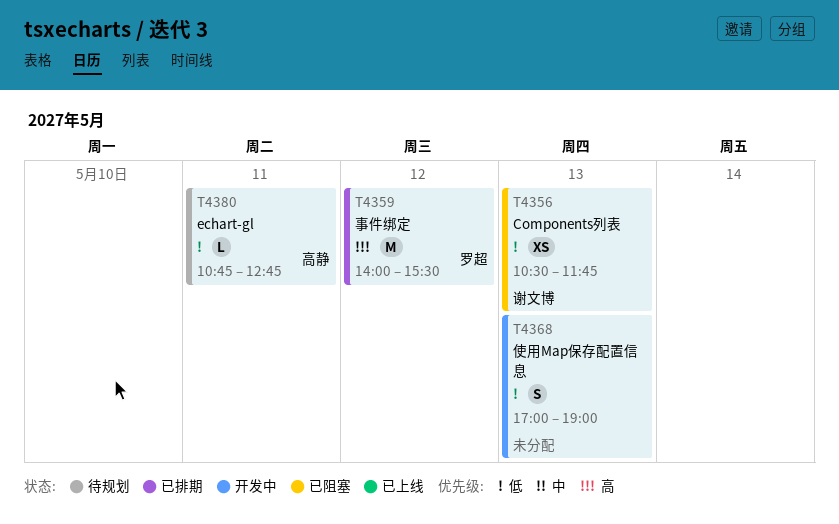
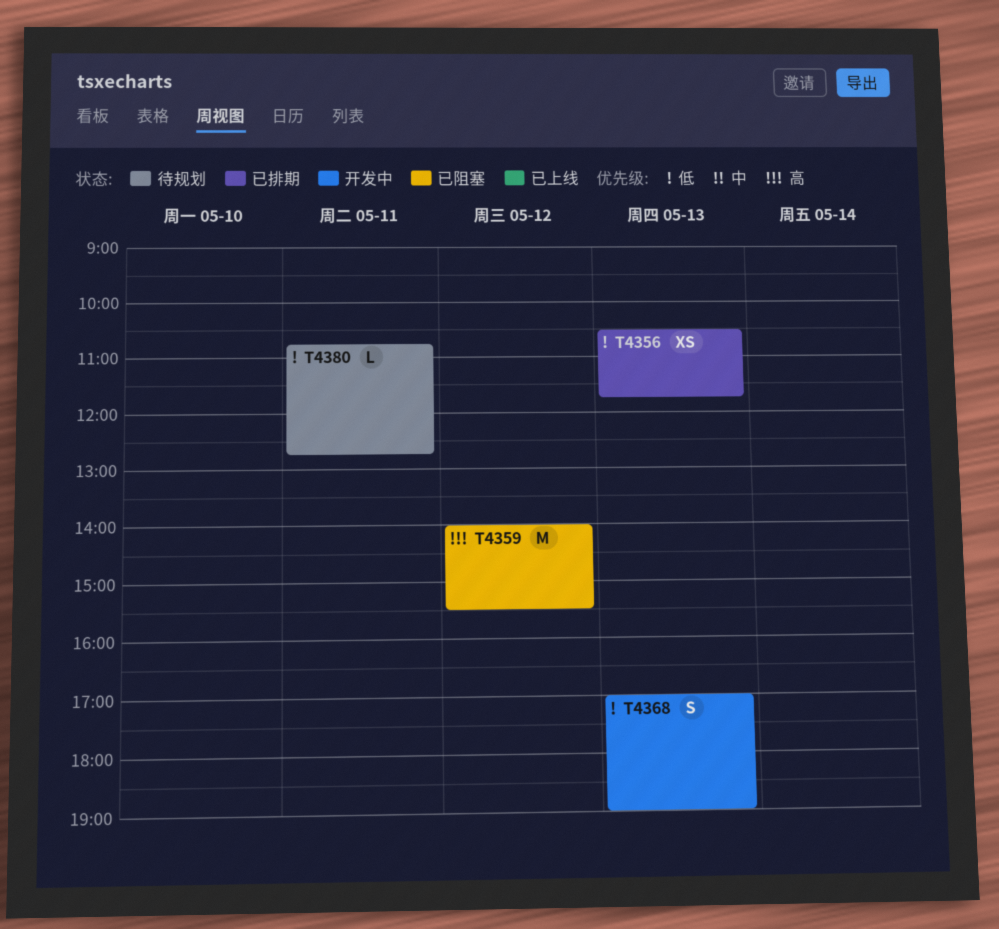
T4356, status: 已阻塞 -> 已排期
T4359, status: 已排期 -> 已阻塞

